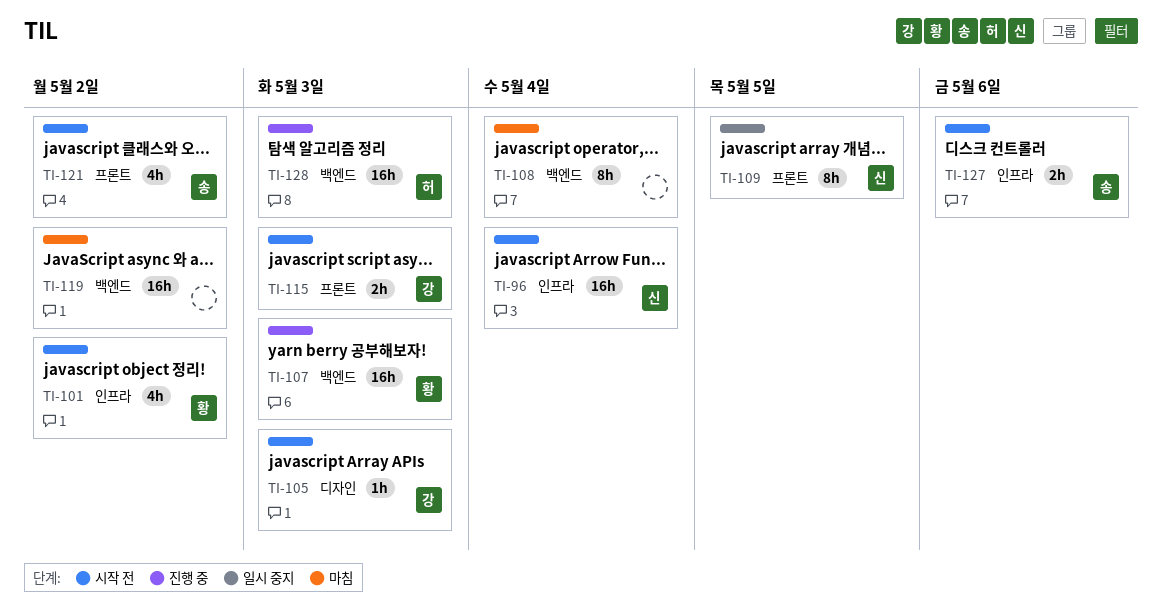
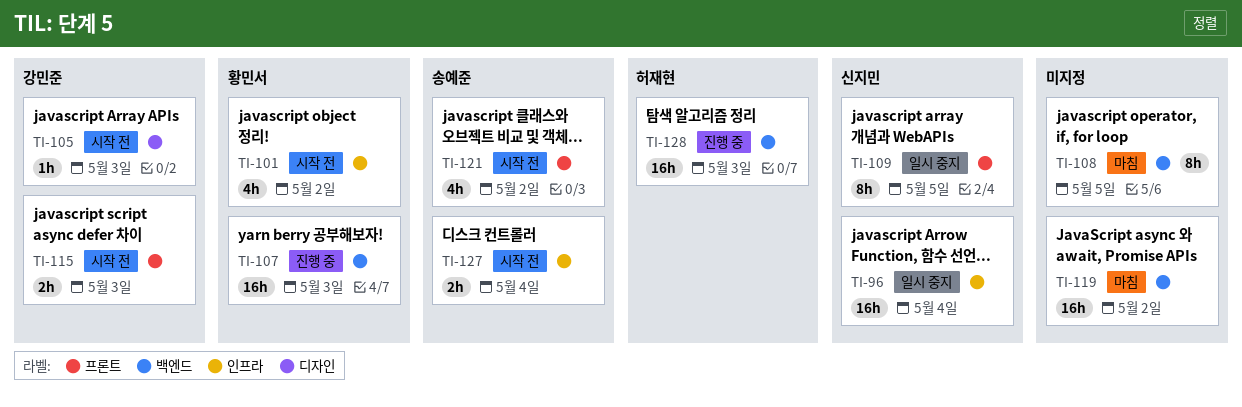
TI-96, status: 시작 전 -> 일시 중지
TI-108, due: May 4 -> May 5
TI-127, due: May 6 -> May 4

